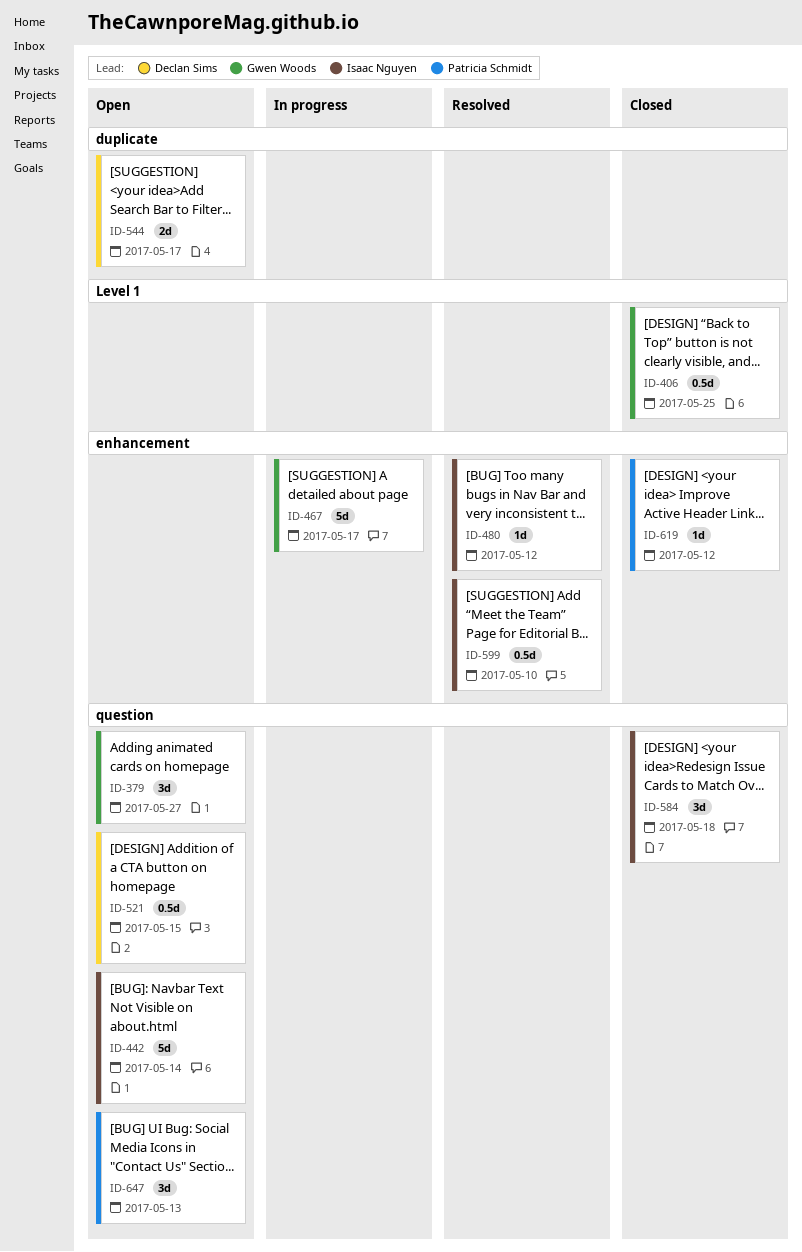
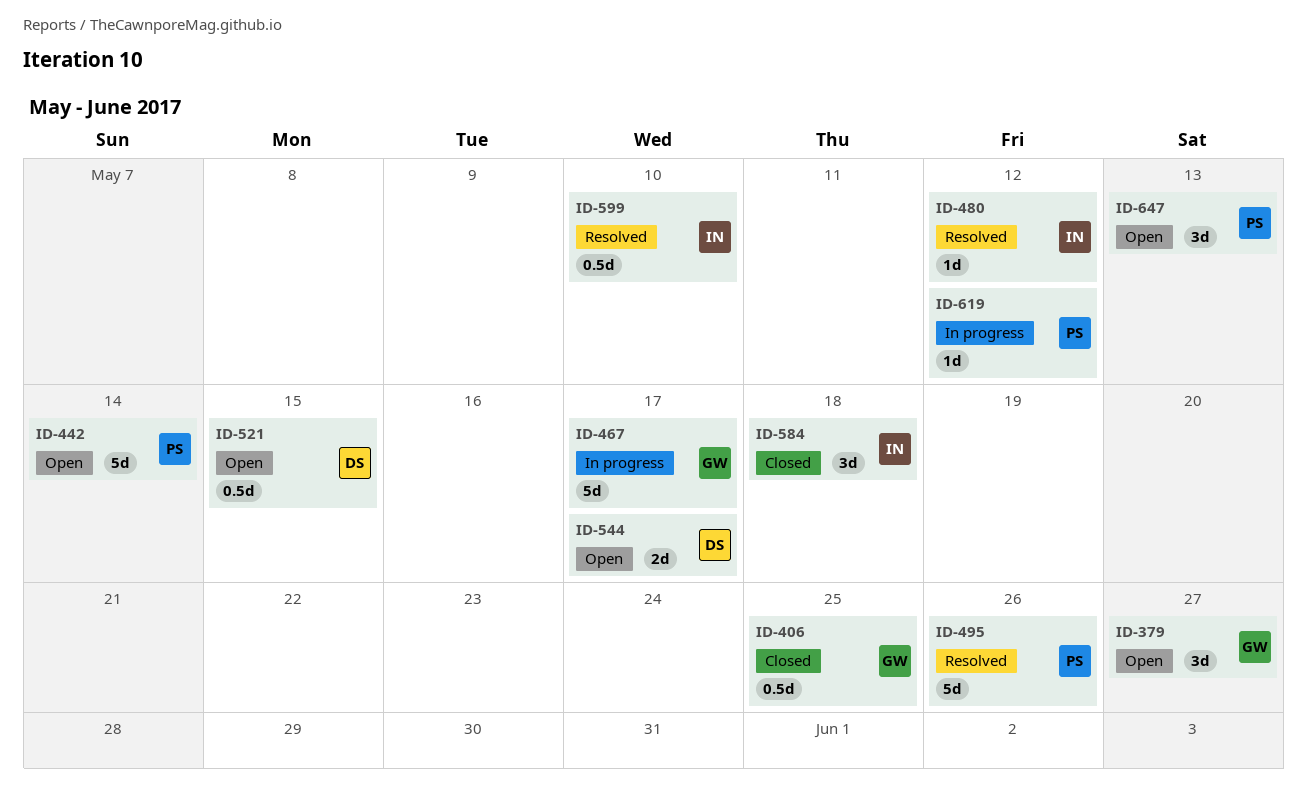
ID-442, owner: Isaac Nguyen -> Patricia Schmidt
ID-495: none -> present
ID-619, status: Closed -> In progress

